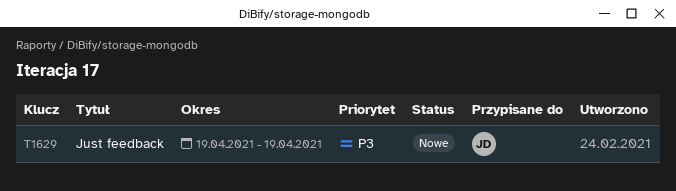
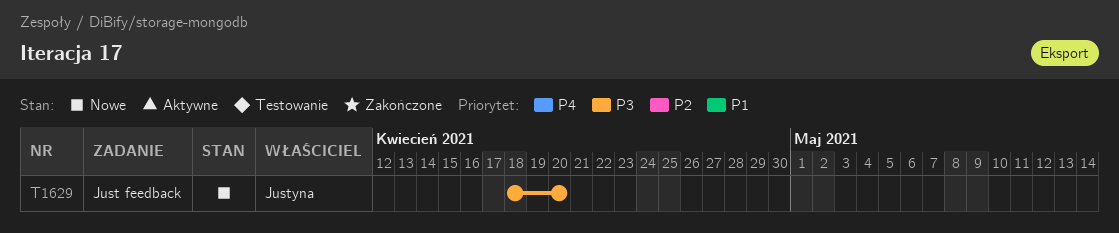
T1629, start: Apr 19 -> Apr 18
T1629, due: Apr 19 -> Apr 20

